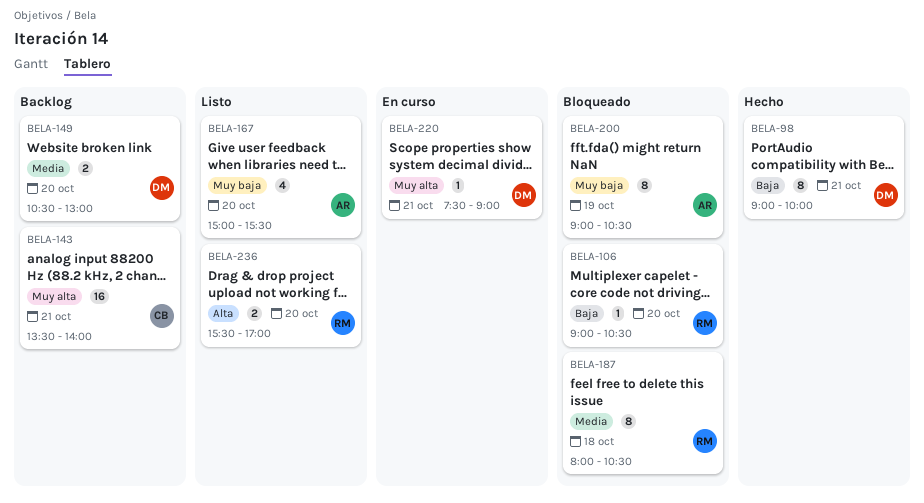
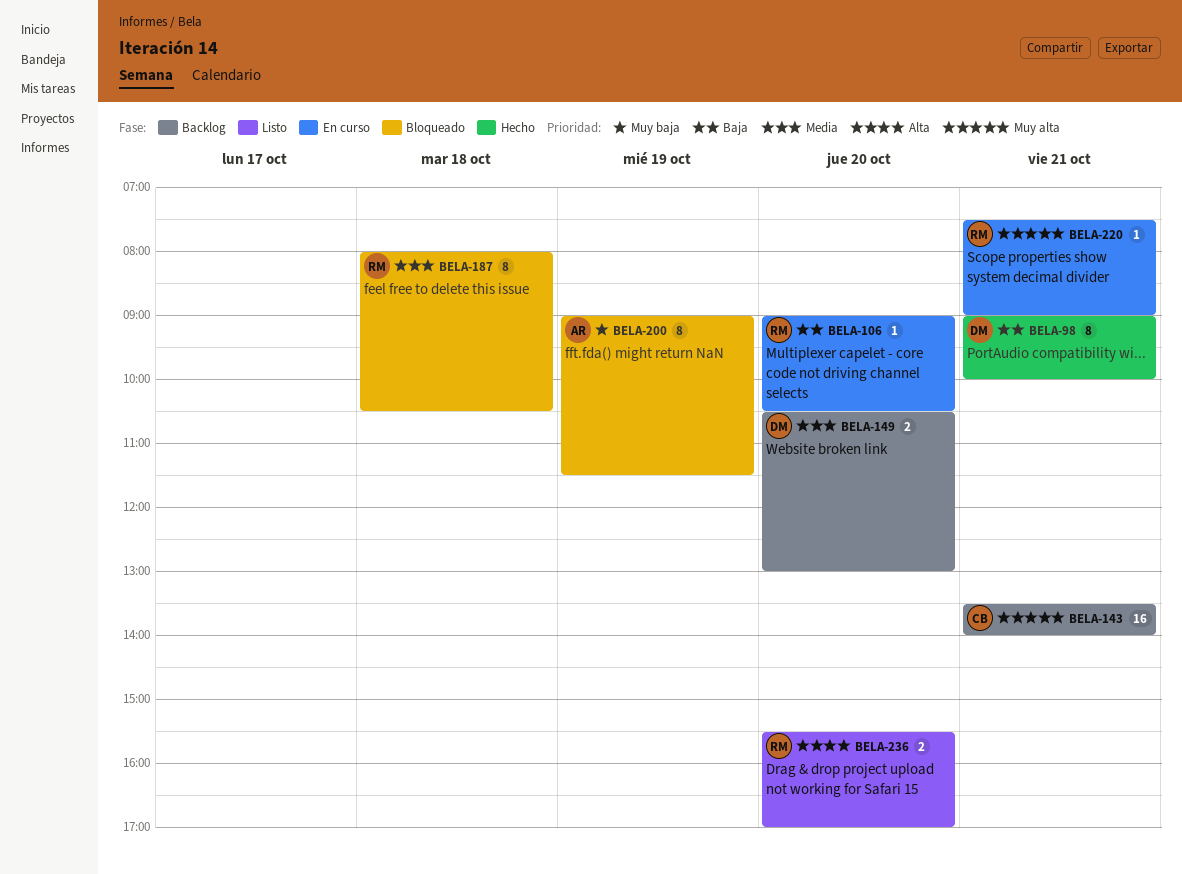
BELA-106, status: Bloqueado -> En curso
BELA-167: present -> none
BELA-200, ends: 10:30 -> 11:30
BELA-220, owner: DM -> RM

